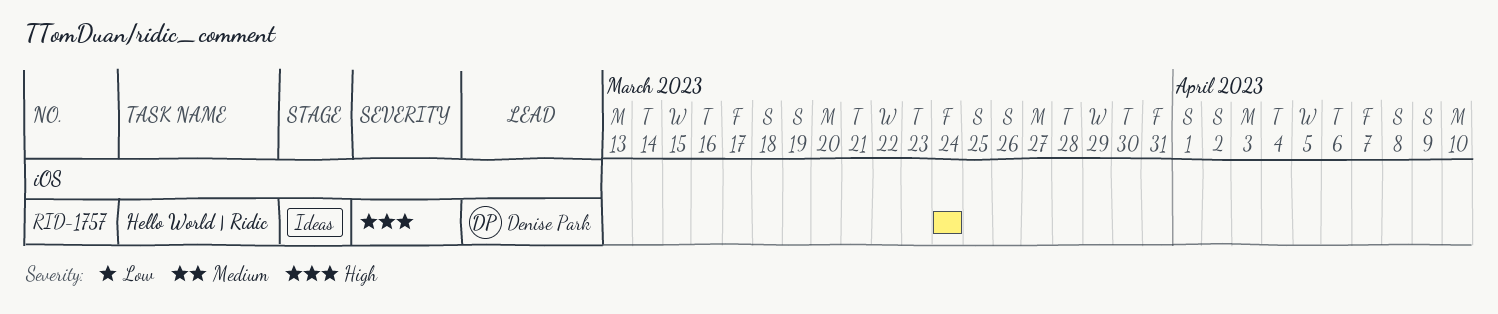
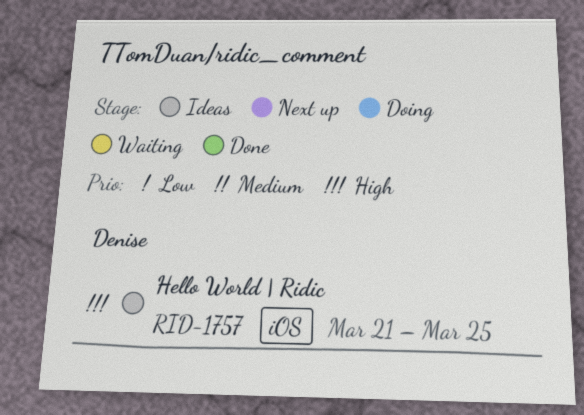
RID-1757, start: Mar 24 -> Mar 21
RID-1757, due: Mar 24 -> Mar 25

